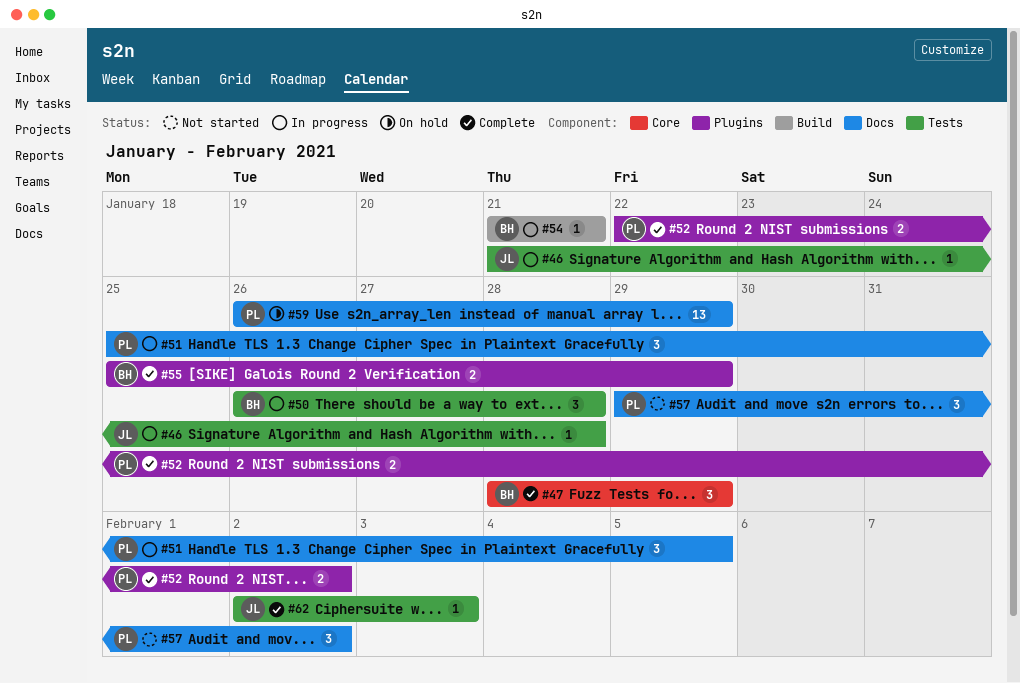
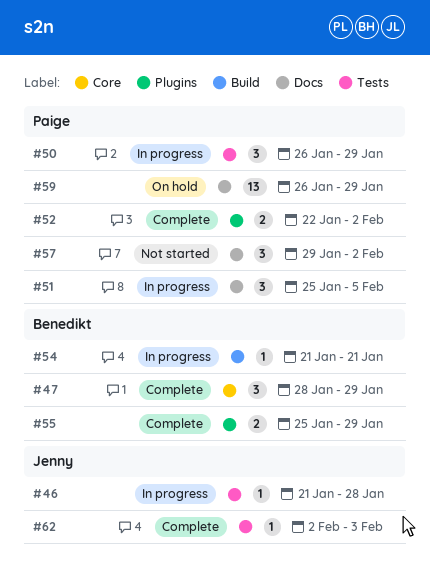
#50, owner: Benedikt -> Paige
#50, due: Jan 28 -> Jan 29

